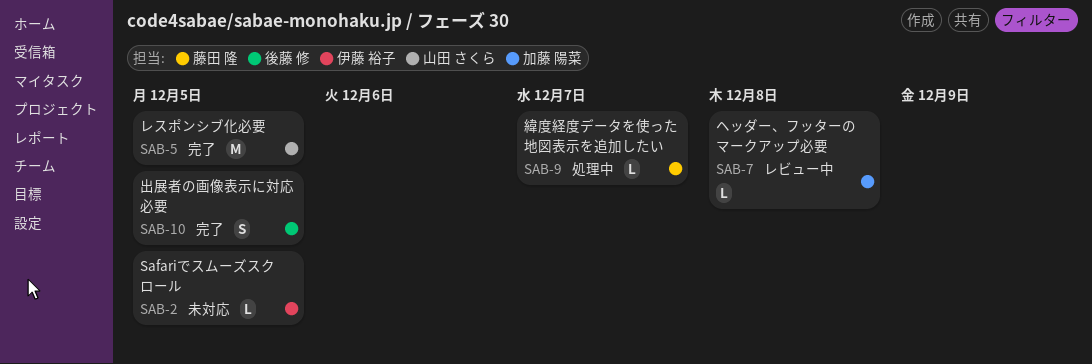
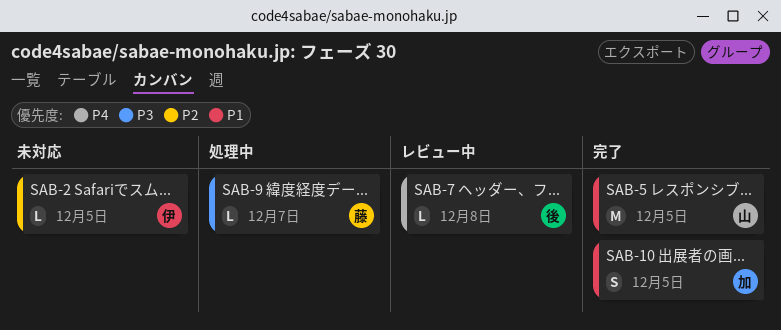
SAB-7, owner: 加藤 陽菜 -> 後藤 修
SAB-10, owner: 後藤 修 -> 加藤 陽菜

